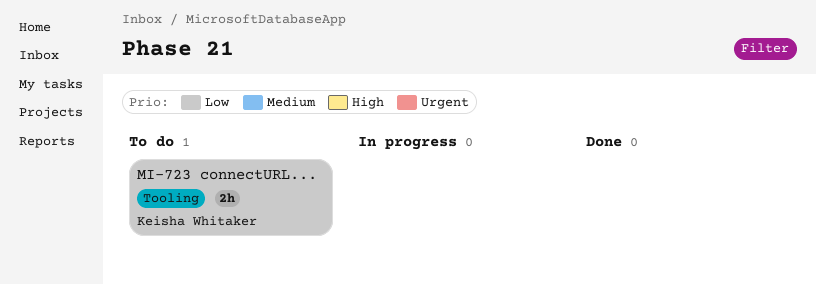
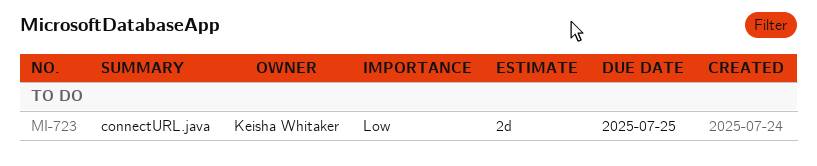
MI-723, estimate: 2h -> 2d

